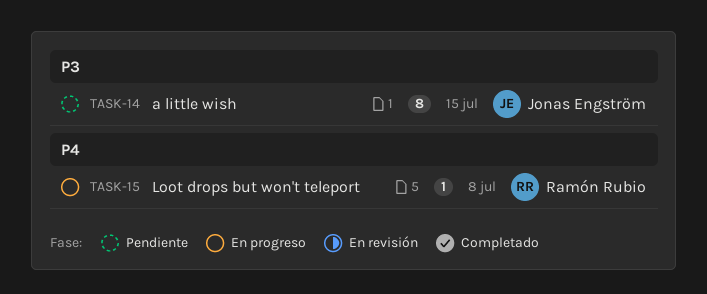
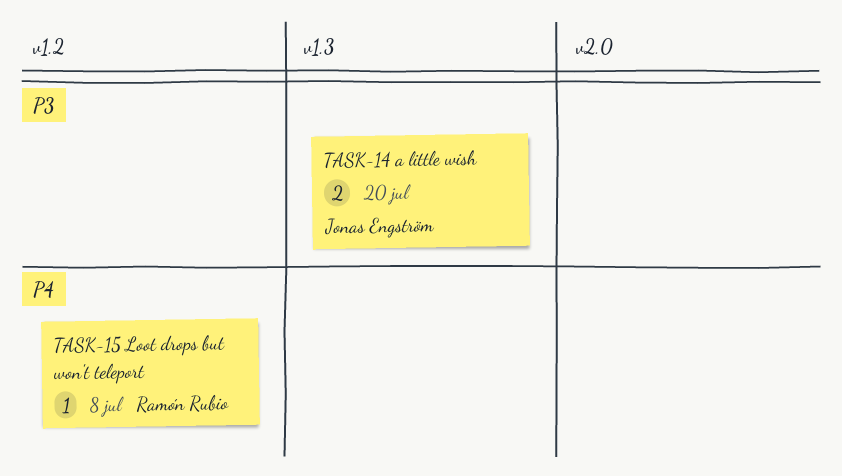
TASK-14, estimate: 8 -> 2
TASK-14, due: Jul 15 -> Jul 20

